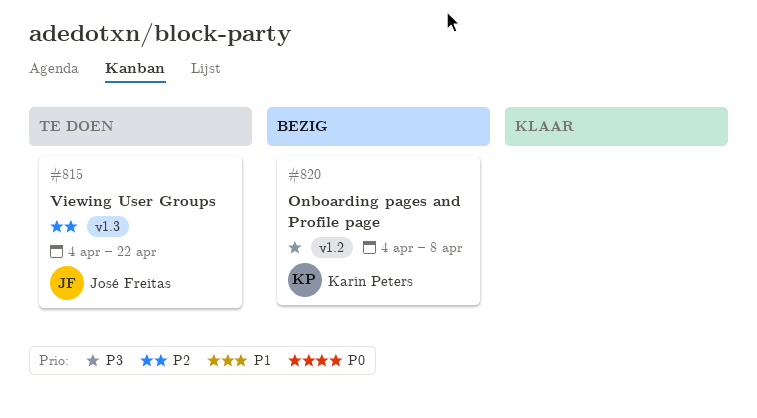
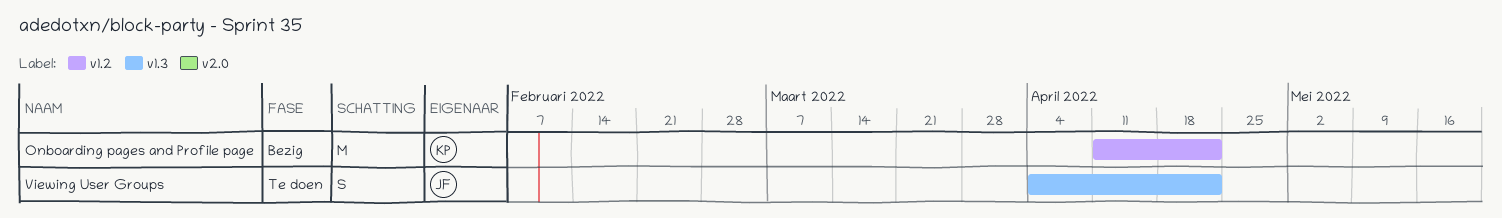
Onboarding pages and Profile page, start: Apr 4 -> Apr 11
Onboarding pages and Profile page, due: Apr 8 -> Apr 22

